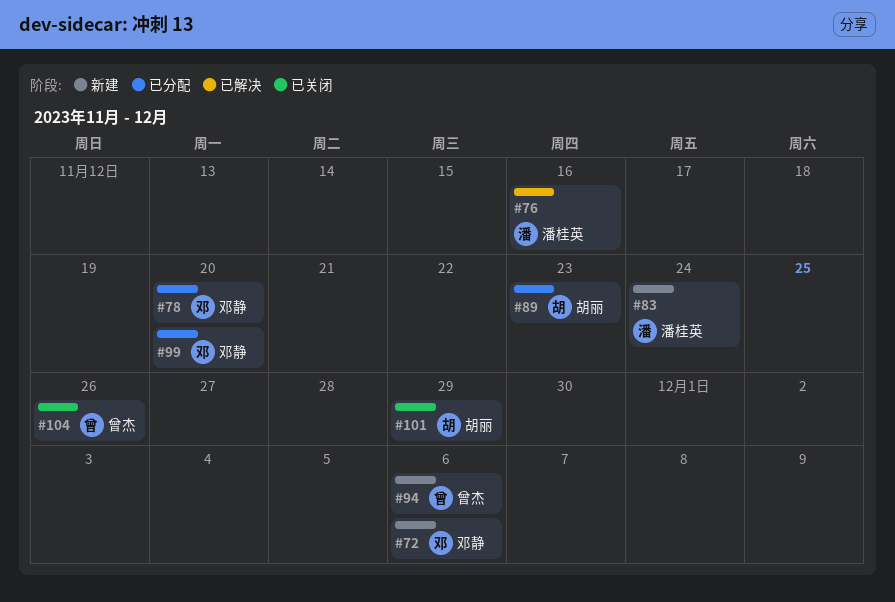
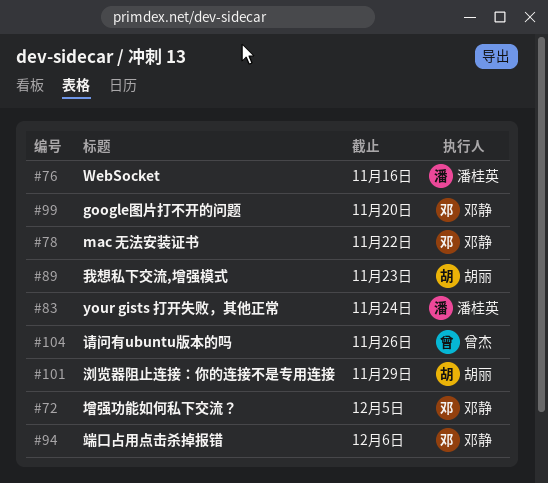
#72, due: Dec 6 -> Dec 5
#78, due: Nov 20 -> Nov 22
#94, owner: 曾杰 -> 邓静

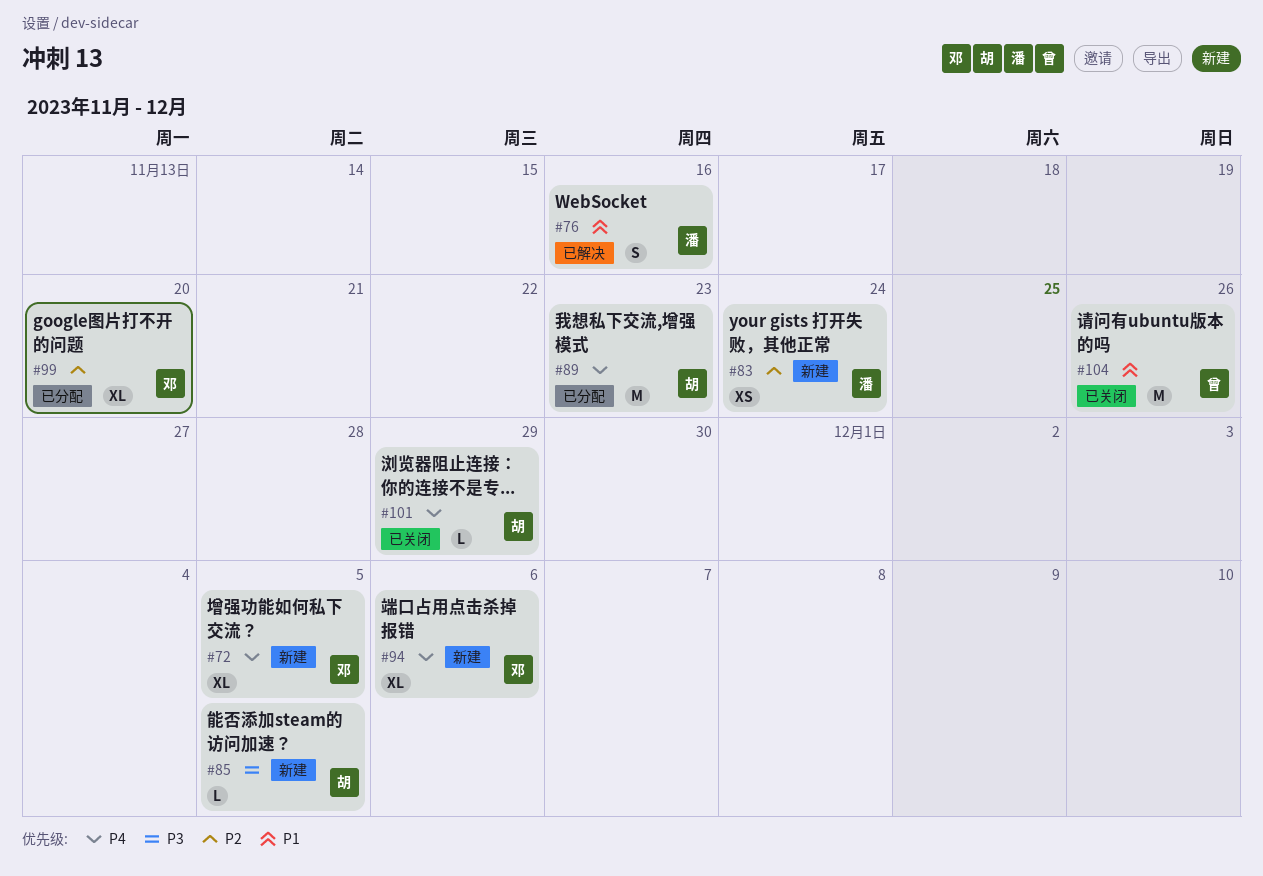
#78: present -> none
#85: none -> present

